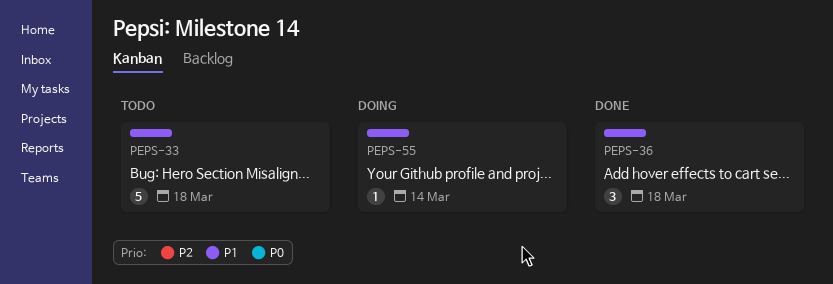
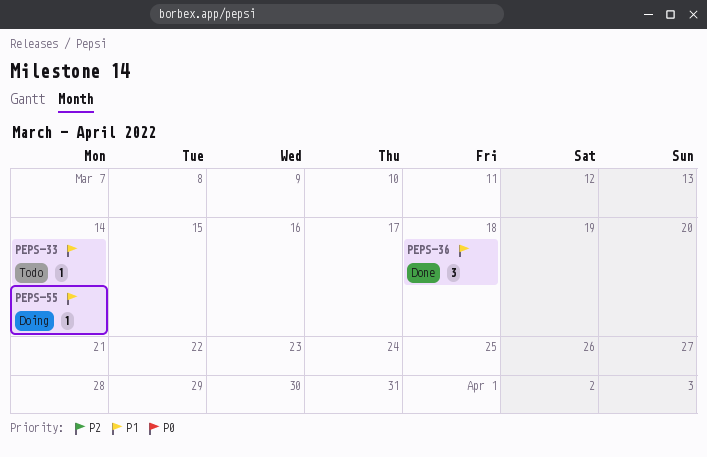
PEPS-33, estimate: 5 -> 1
PEPS-33, due: Mar 18 -> Mar 14

